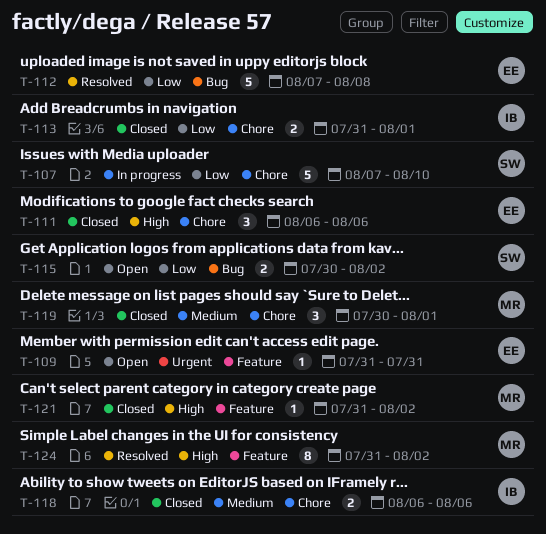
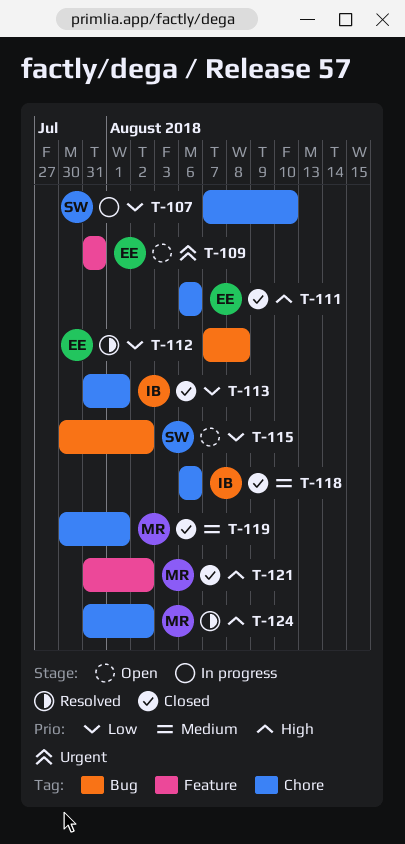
T-124, label: Feature -> Chore

